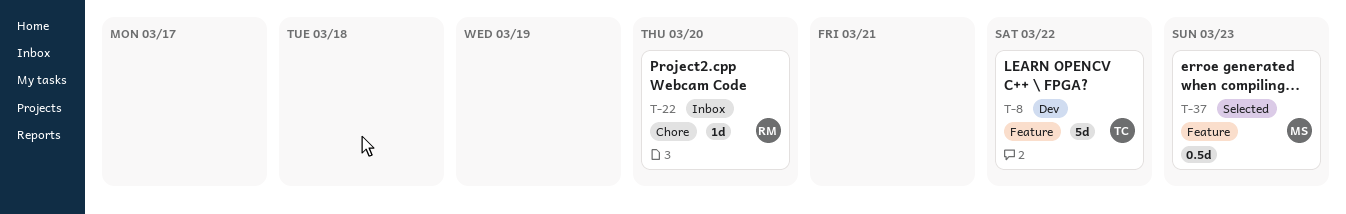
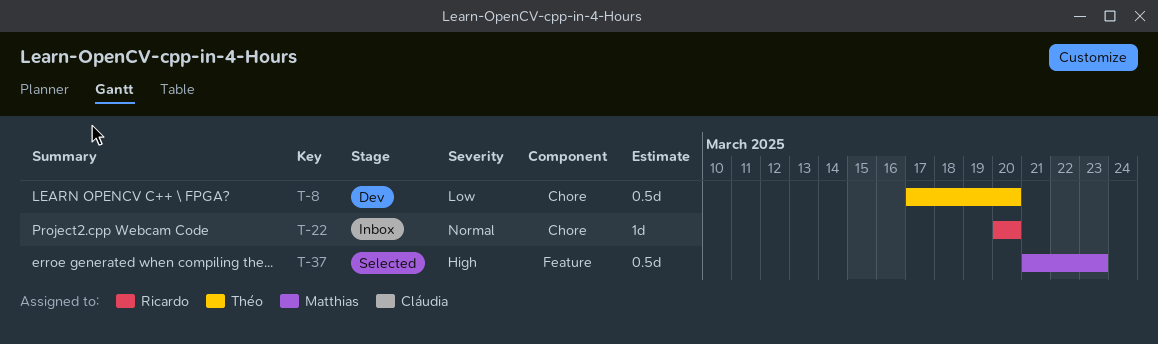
T-8, label: Feature -> Chore
T-8, estimate: 5d -> 0.5d
T-8, due: Mar 22 -> Mar 20

